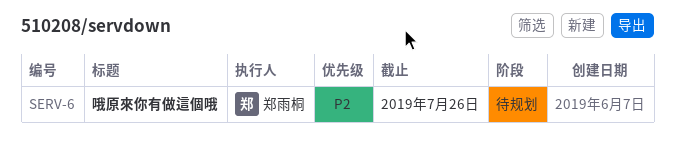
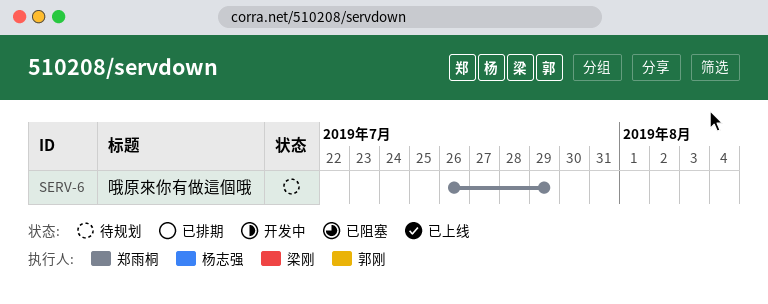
SERV-6, due: Jul 26 -> Jul 29

